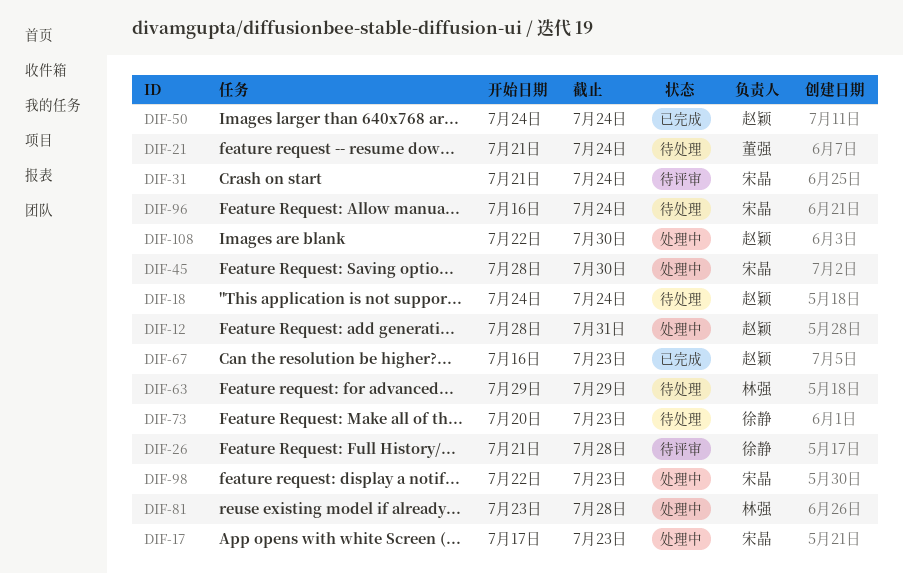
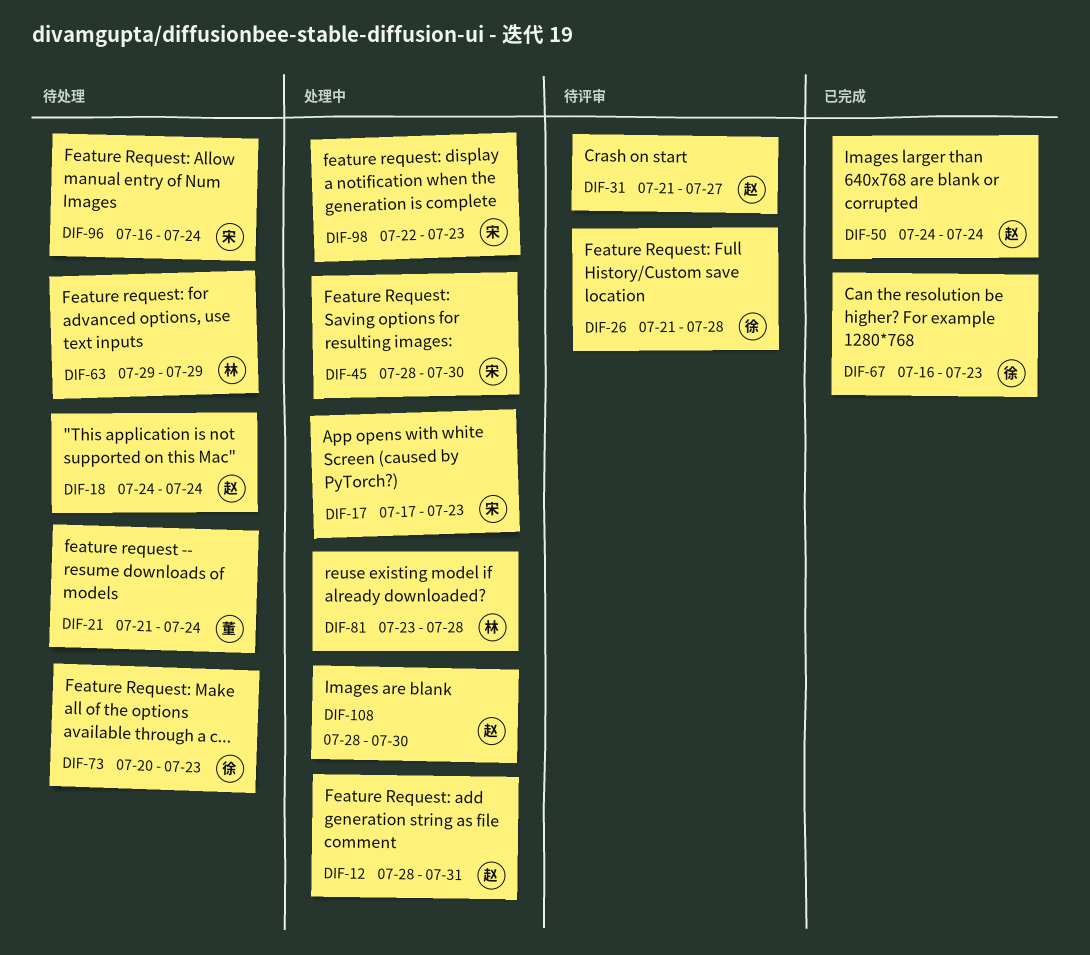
DIF-31, owner: 宋晶 -> 赵颖
DIF-31, due: Jul 24 -> Jul 27
DIF-67, owner: 赵颖 -> 徐静
DIF-108, start: Jul 22 -> Jul 28

